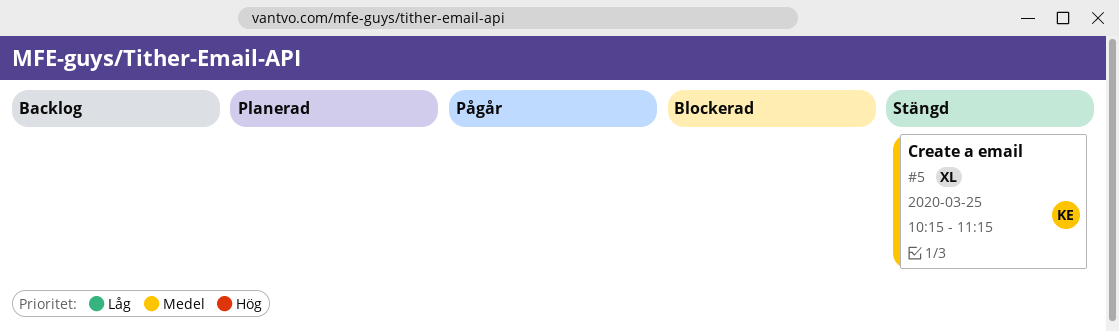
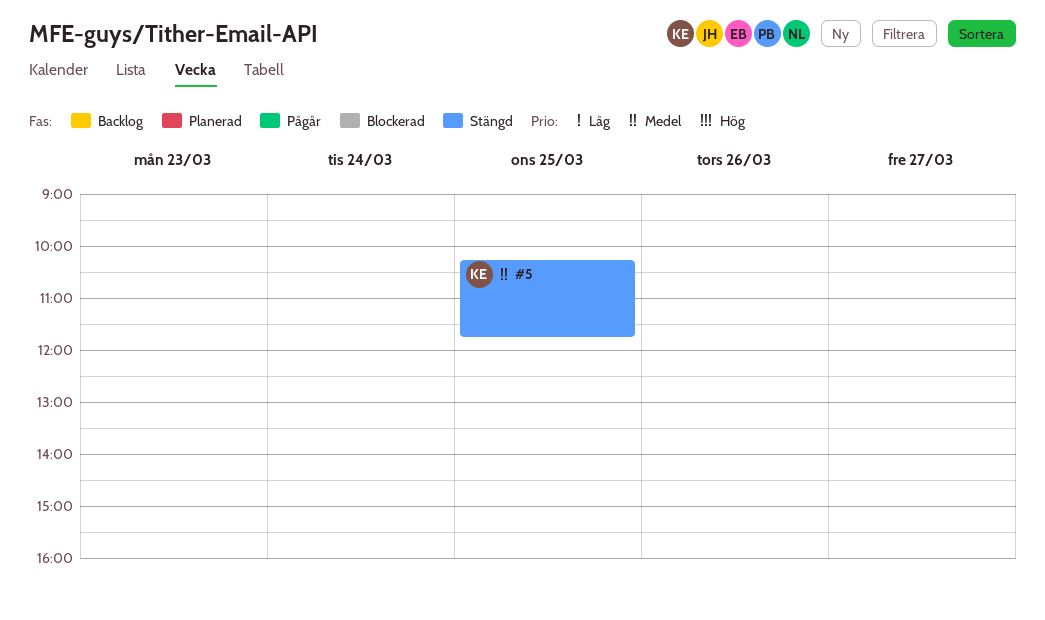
#5, ends: 11:15 -> 11:45

